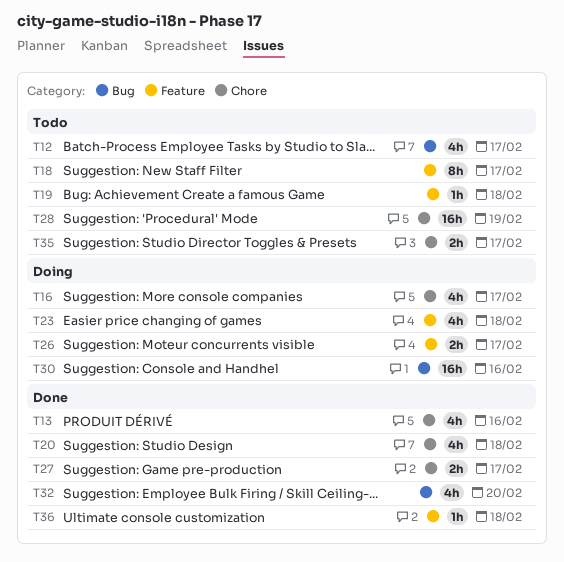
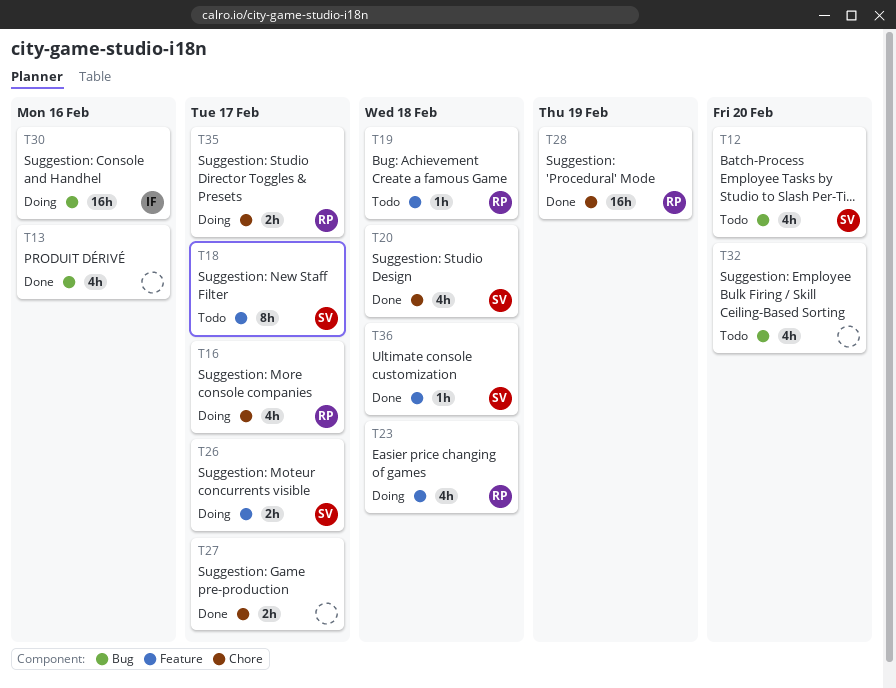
T12, due: Feb 17 -> Feb 20
T13, label: Chore -> Bug
T28, status: Todo -> Done
T32, status: Done -> Todo
T35, status: Todo -> Doing

